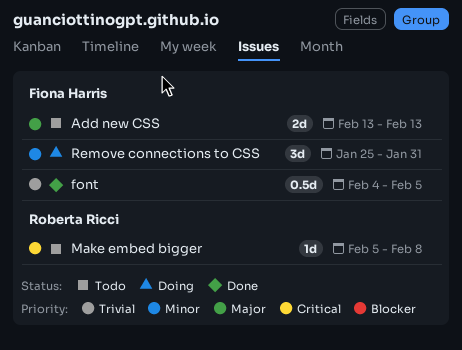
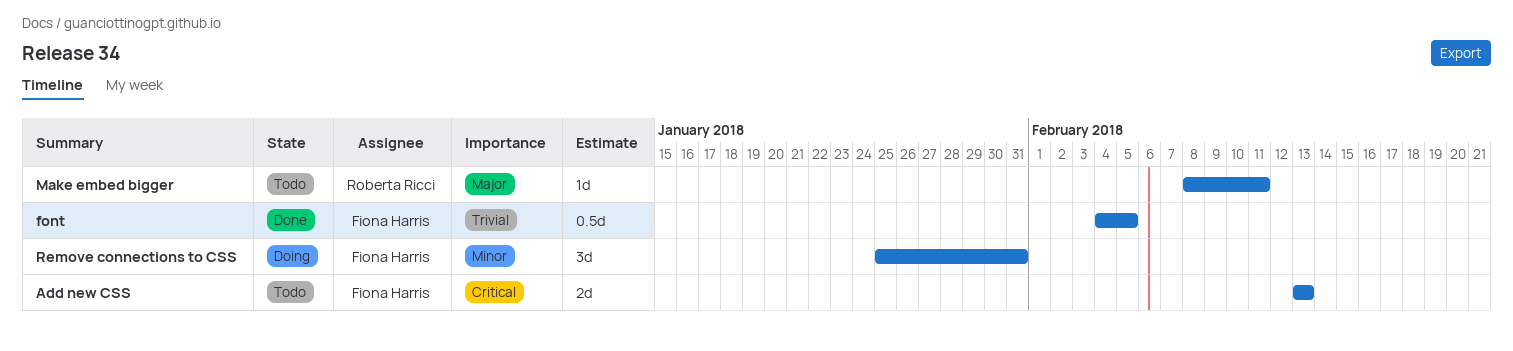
Add new CSS, priority: Major -> Critical
Make embed bigger, priority: Critical -> Major
Make embed bigger, start: Feb 5 -> Feb 8
Make embed bigger, due: Feb 8 -> Feb 11

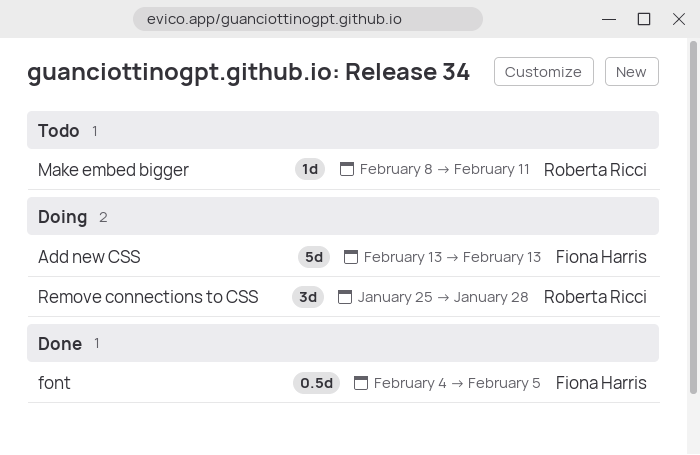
Add new CSS, status: Todo -> Doing
Add new CSS, estimate: 2d -> 5d
Remove connections to CSS, owner: Fiona Harris -> Roberta Ricci
Remove connections to CSS, due: Jan 31 -> Jan 28

